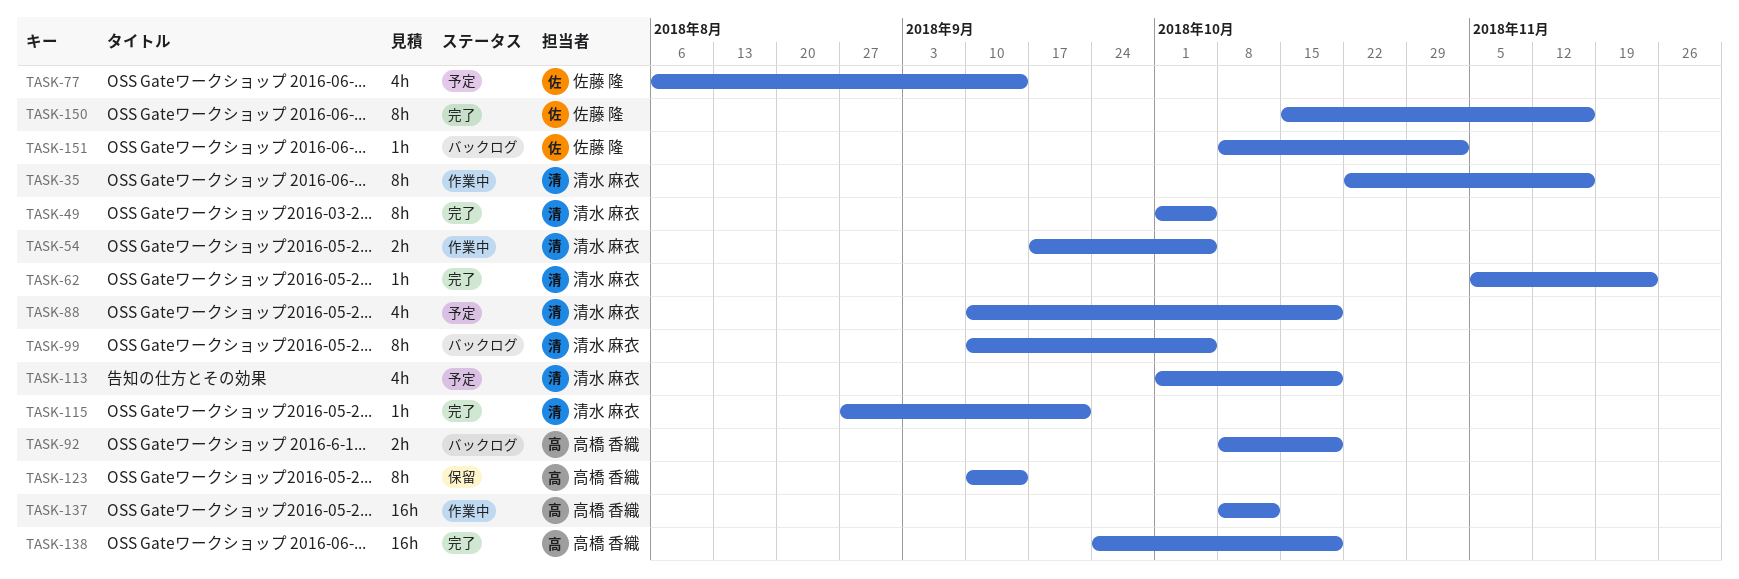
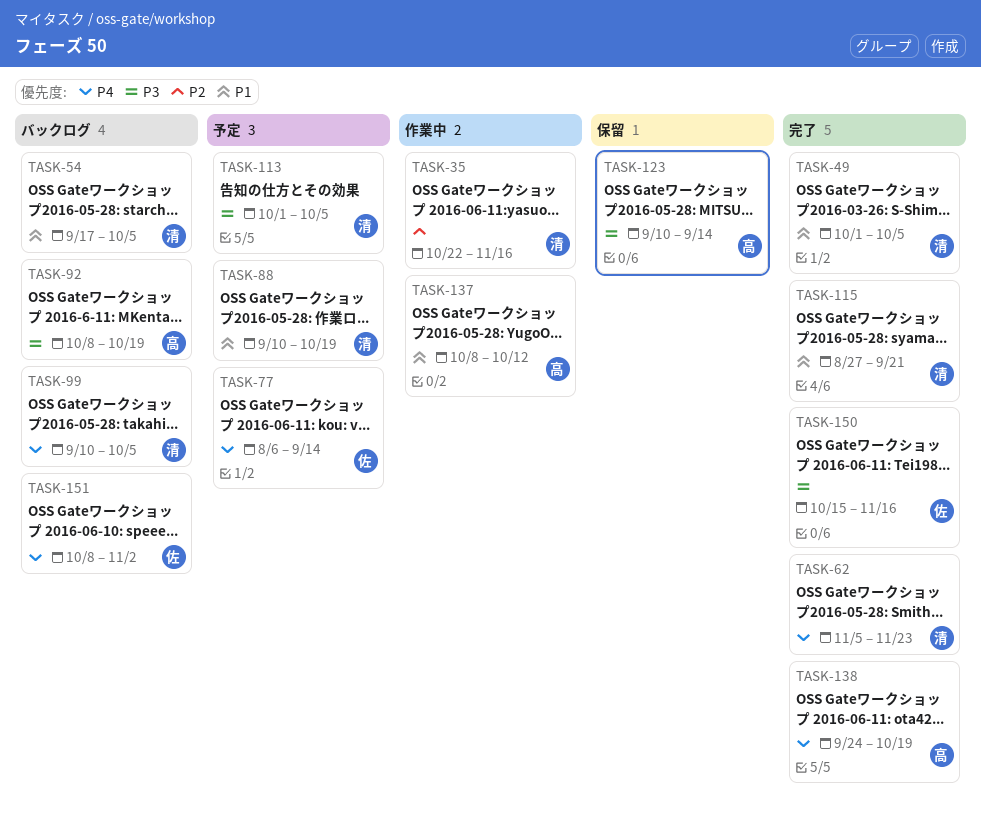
TASK-54, status: 作業中 -> バックログ
TASK-113, due: Oct 19 -> Oct 5

